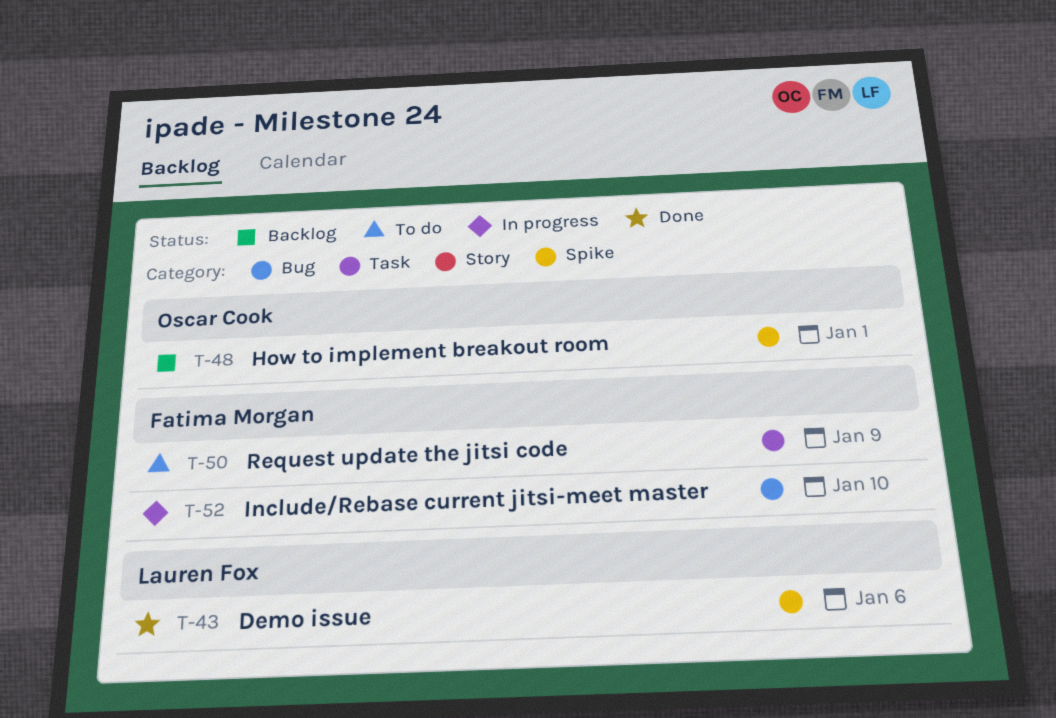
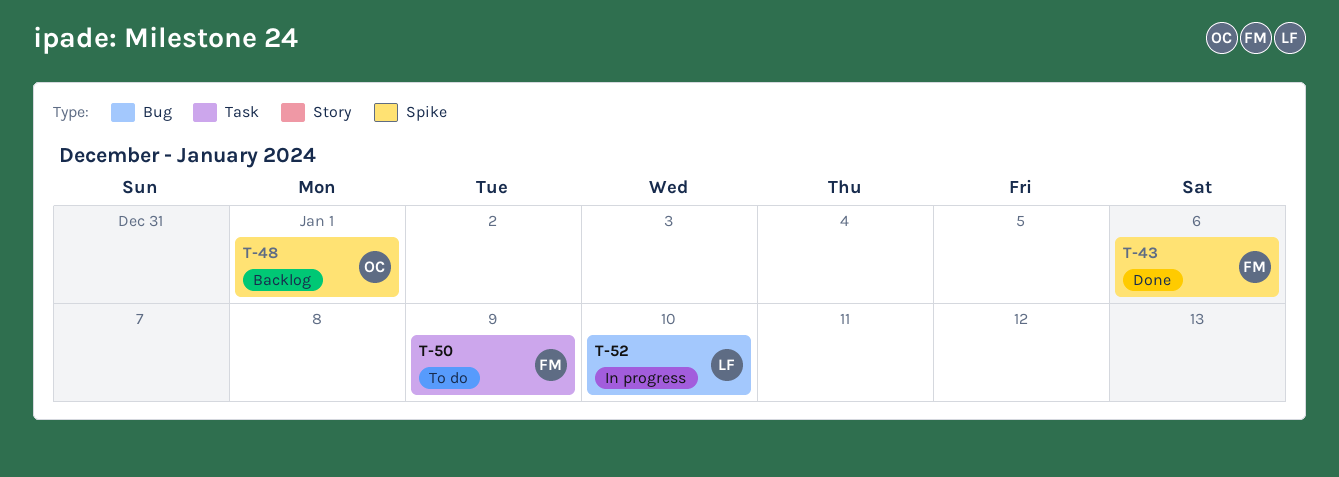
T-43, owner: Lauren Fox -> Fatima Morgan
T-52, owner: Fatima Morgan -> Lauren Fox

